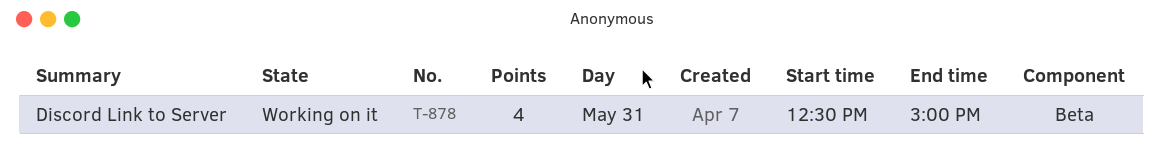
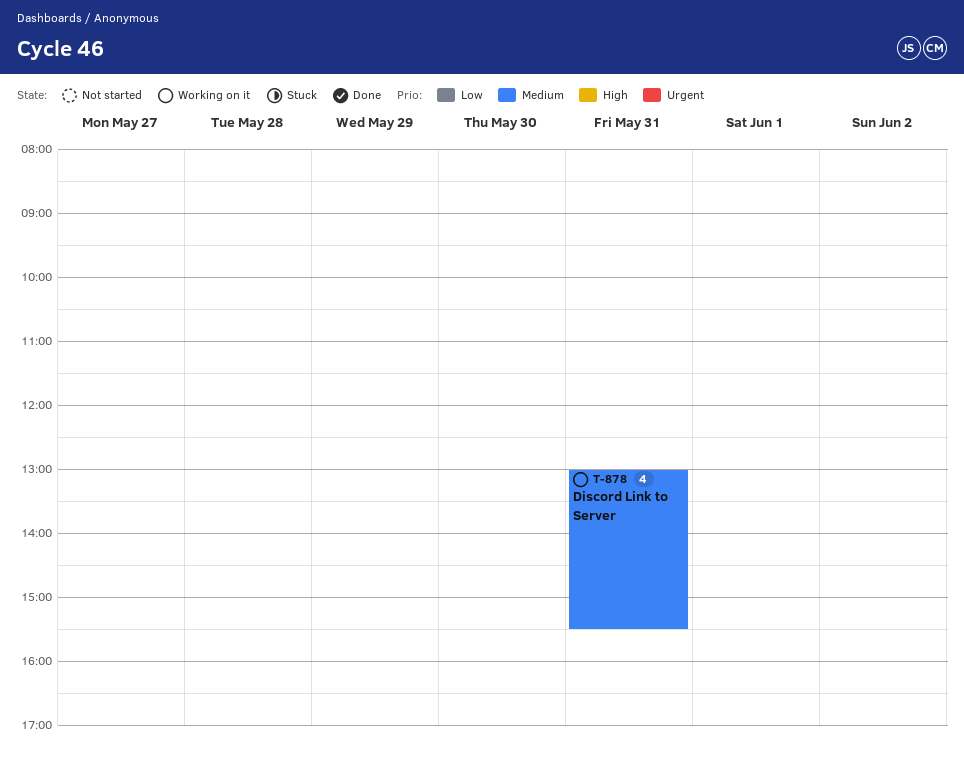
T-878, begins: 12:30 -> 13:00
T-878, ends: 15:00 -> 15:30

